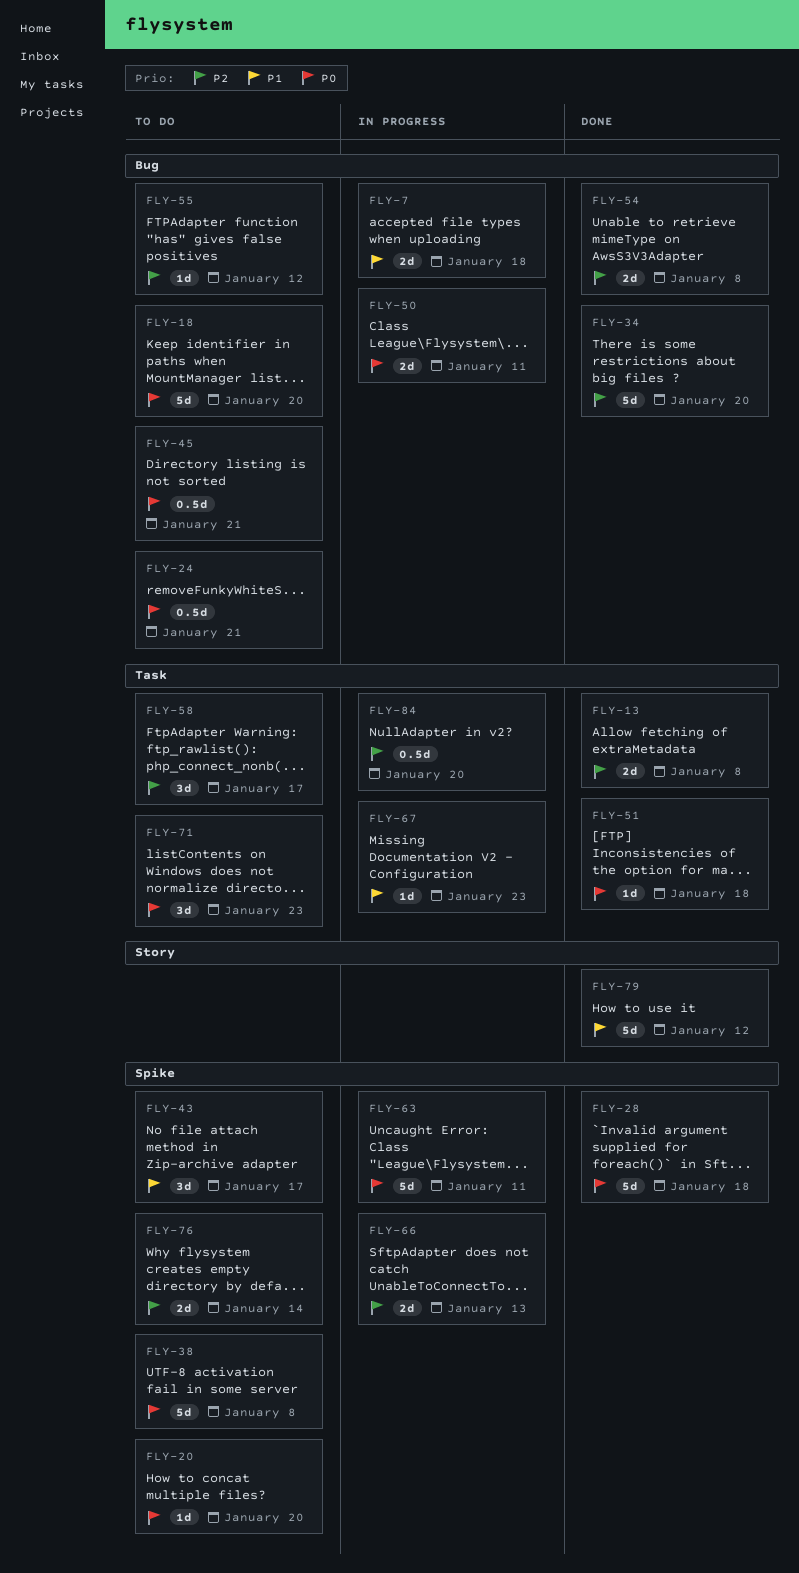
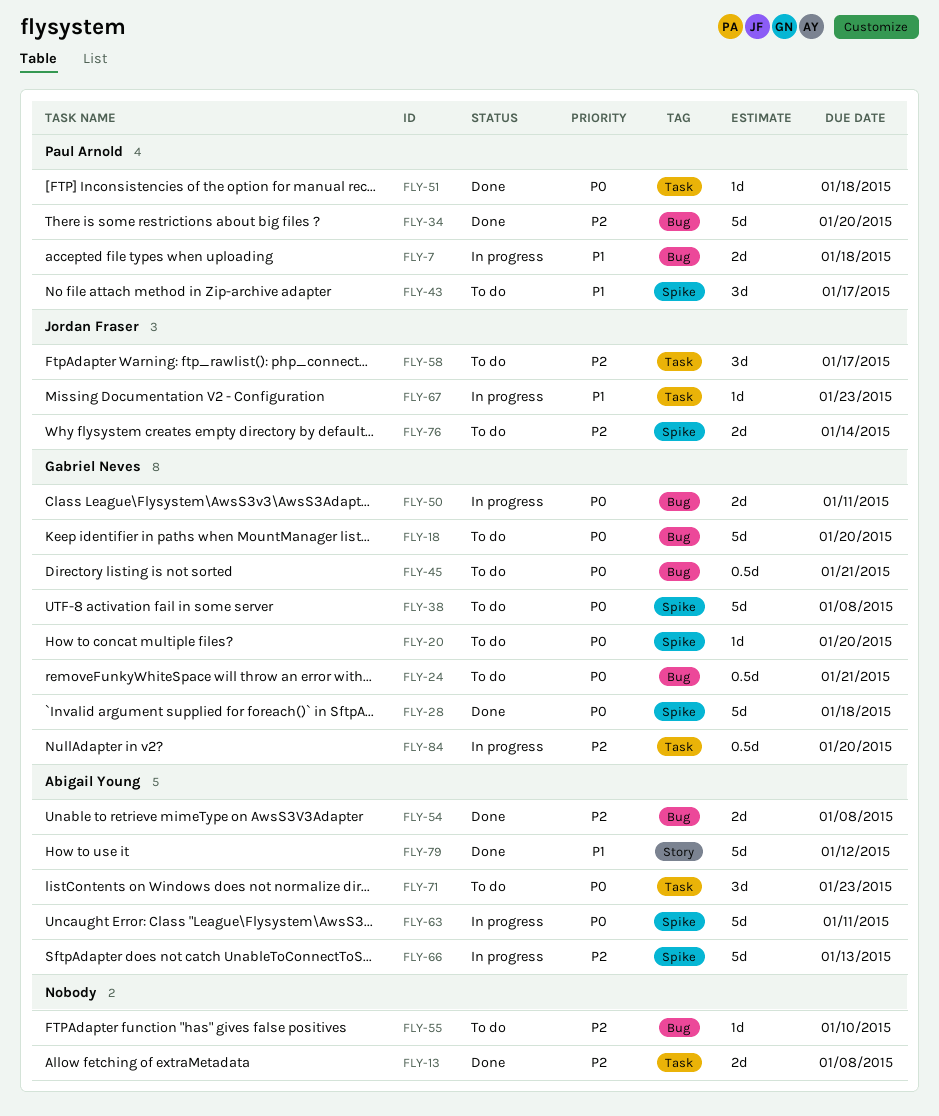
FLY-55, due: Jan 12 -> Jan 10
FLY-66, estimate: 2d -> 5d

